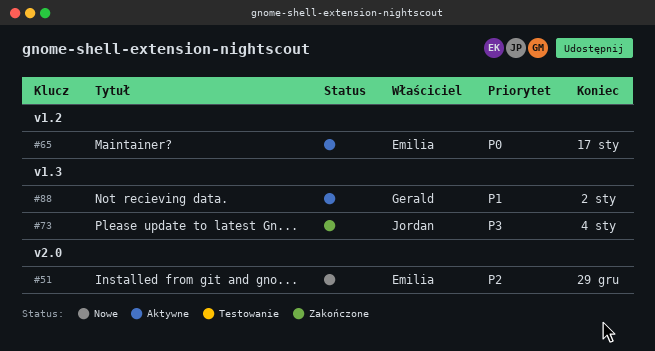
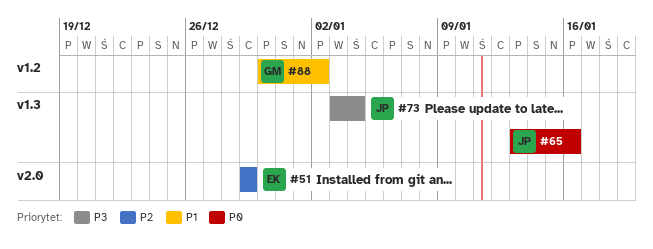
#65, owner: Emilia -> Jordan
#65, label: v1.2 -> v1.3
#65, due: Jan 17 -> Jan 16
#88, label: v1.3 -> v1.2

